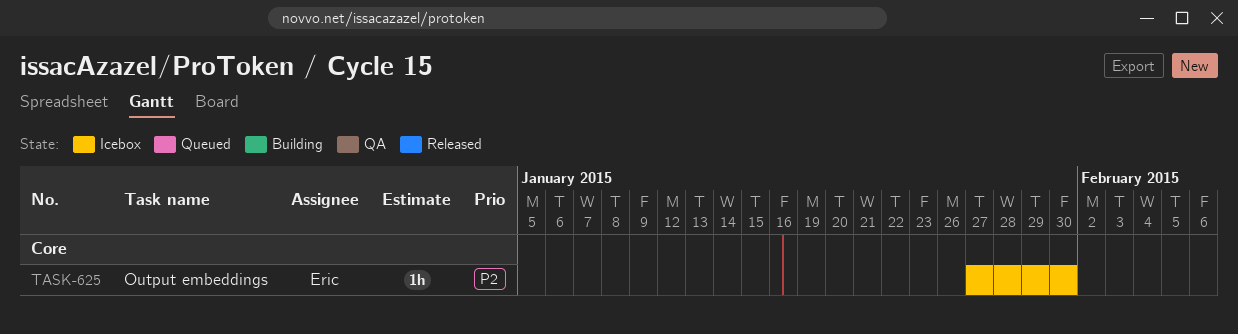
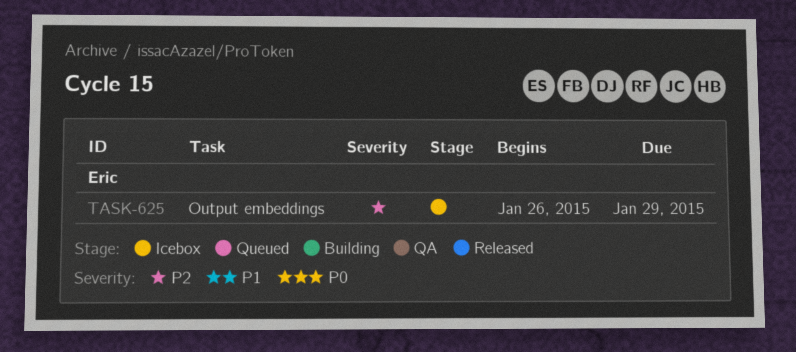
TASK-625, start: Jan 27 -> Jan 26
TASK-625, due: Jan 30 -> Jan 29

